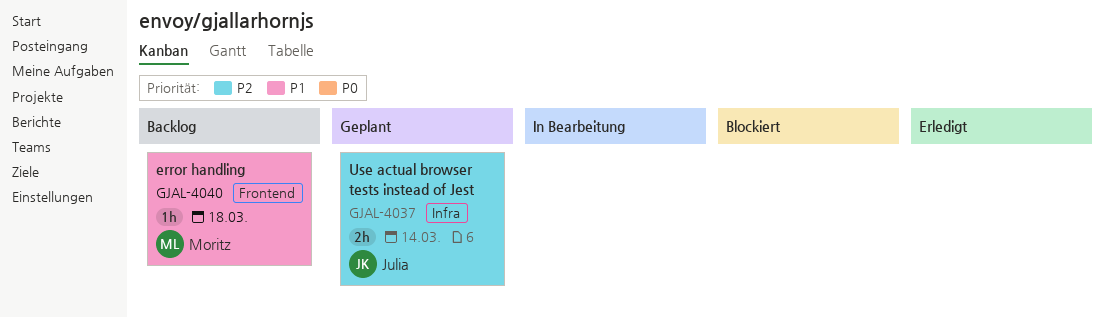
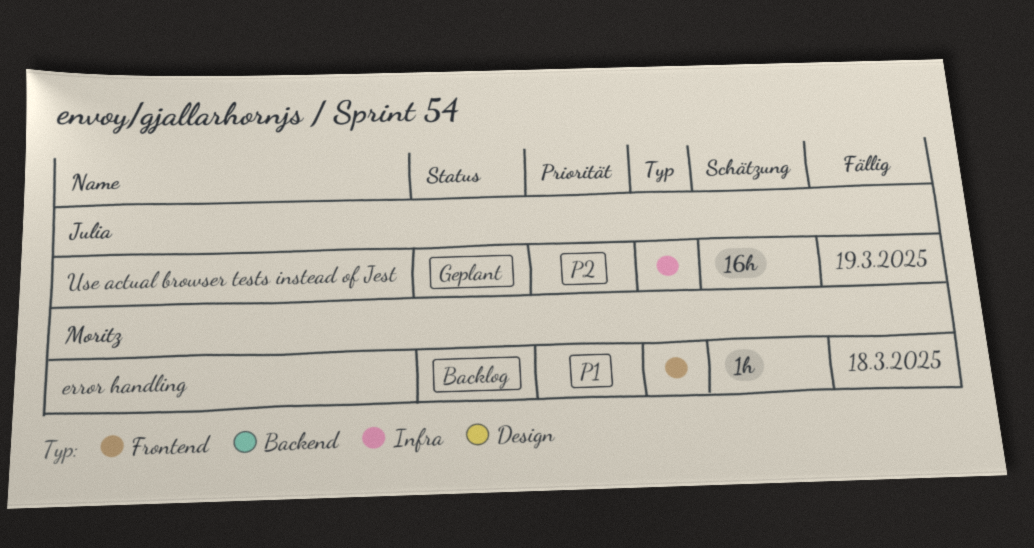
Use actual browser tests instead of Jest, estimate: 2h -> 16h
Use actual browser tests instead of Jest, due: Mar 14 -> Mar 19

